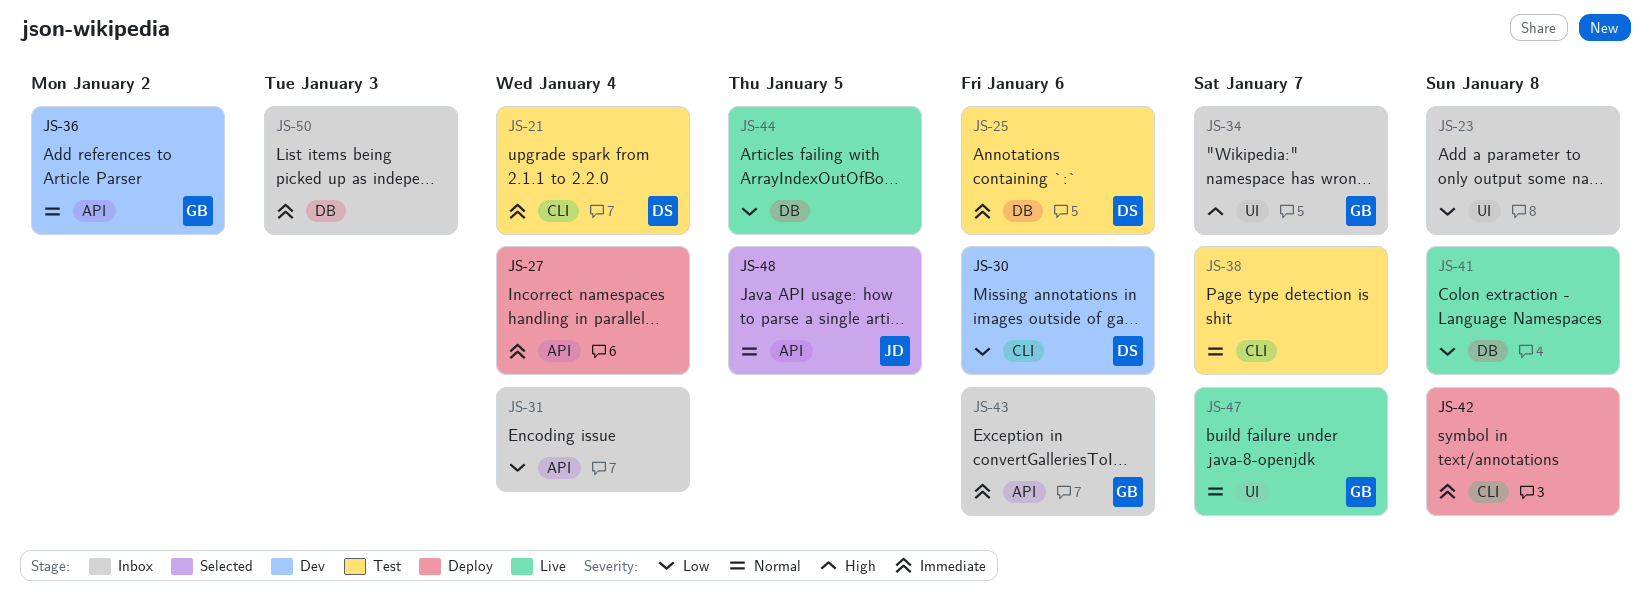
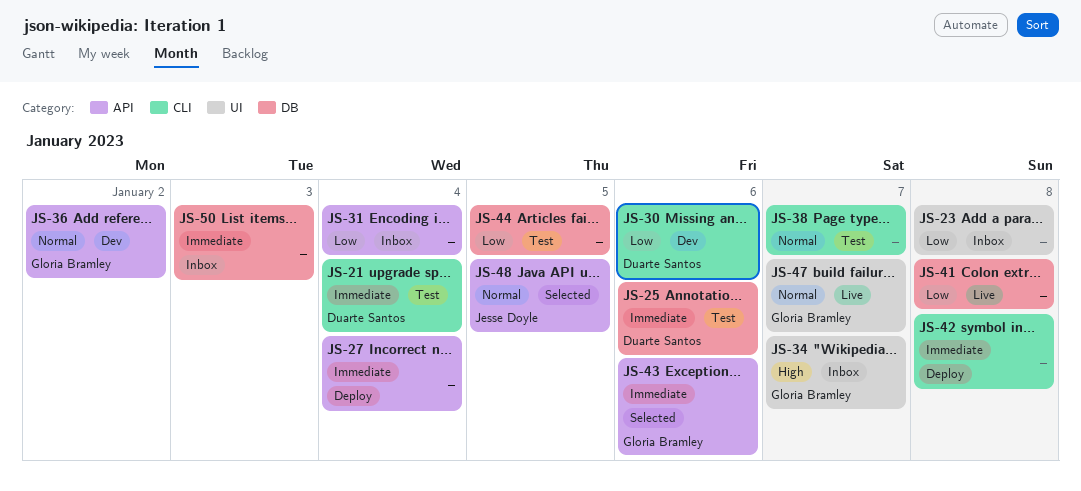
JS-43, status: Inbox -> Selected
JS-44, status: Live -> Test

